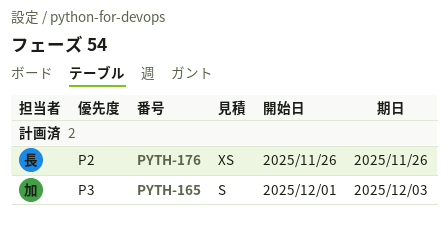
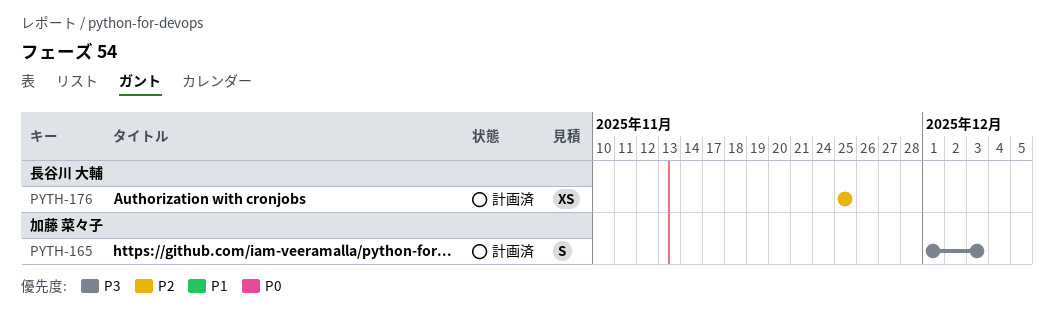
PYTH-176, start: Nov 26 -> Nov 25
PYTH-176, due: Nov 26 -> Nov 25

